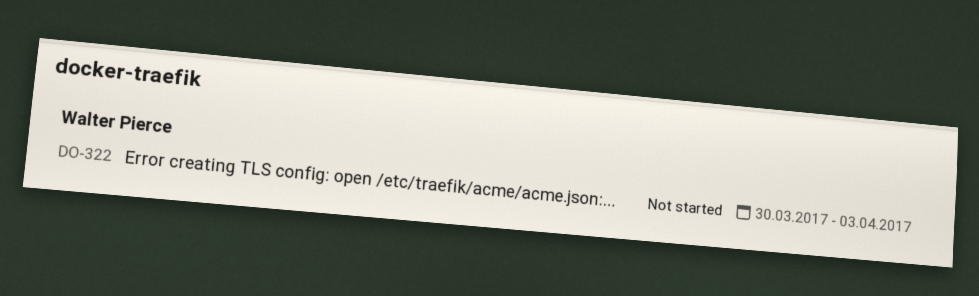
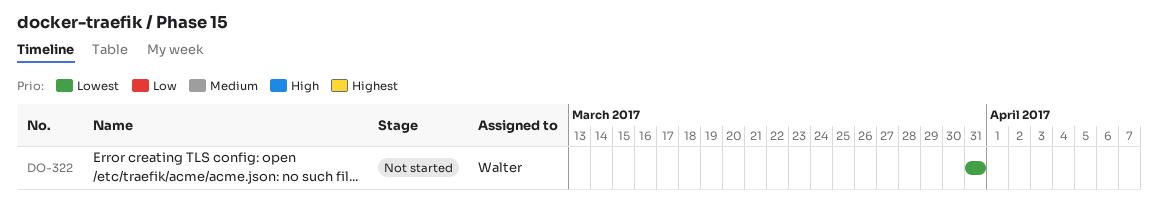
DO-322, start: Mar 30 -> Mar 31
DO-322, due: Apr 3 -> Mar 31

